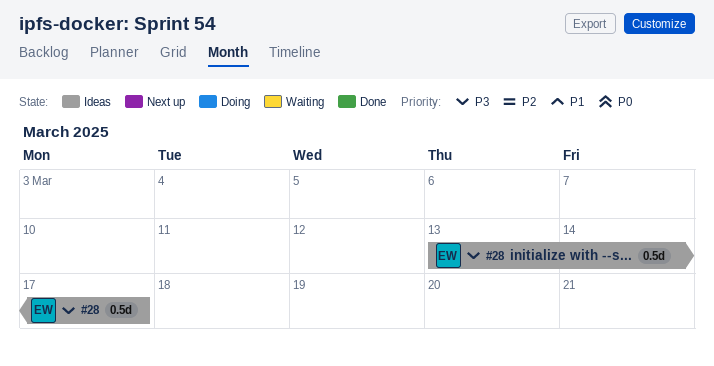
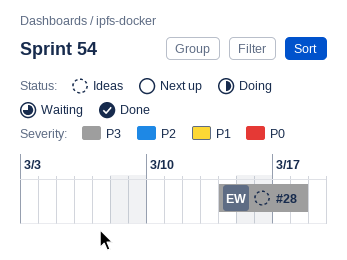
#28, start: Mar 13 -> Mar 14
#28, due: Mar 17 -> Mar 18

